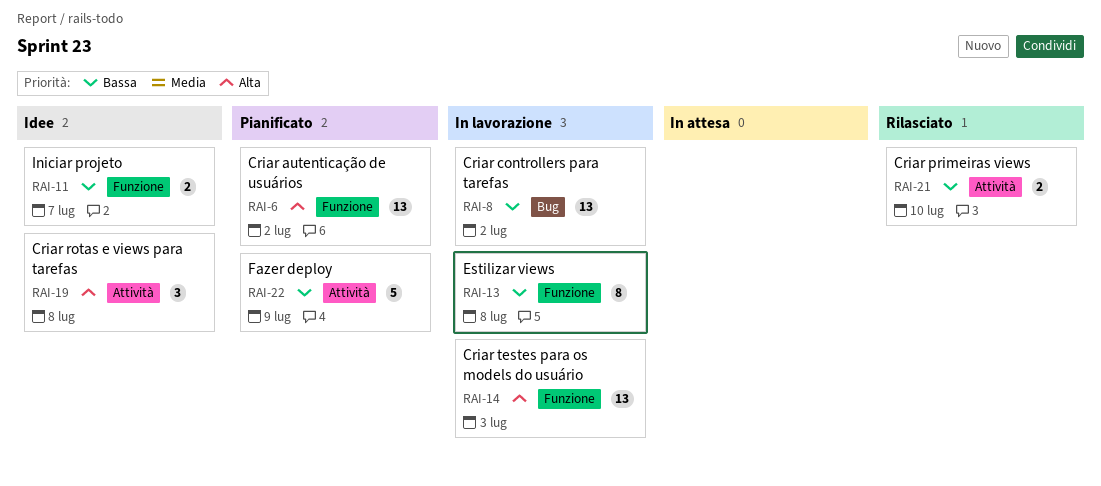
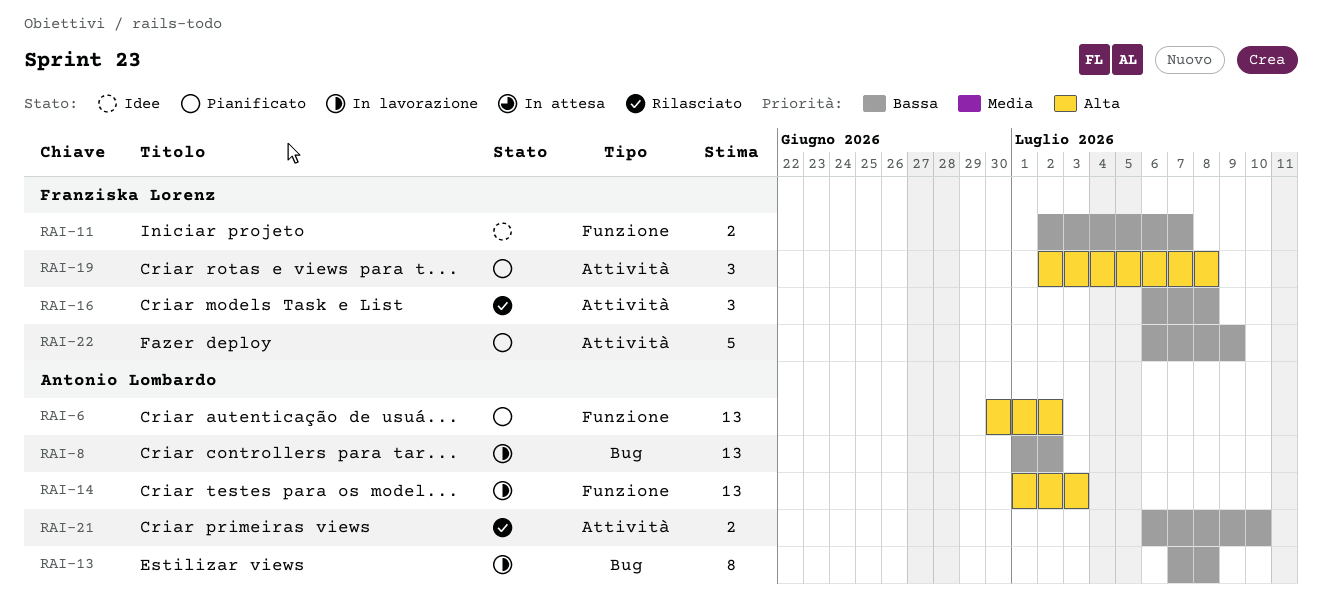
RAI-13, label: Funzione -> Bug
RAI-16: none -> present
RAI-19, status: Idee -> Pianificato

